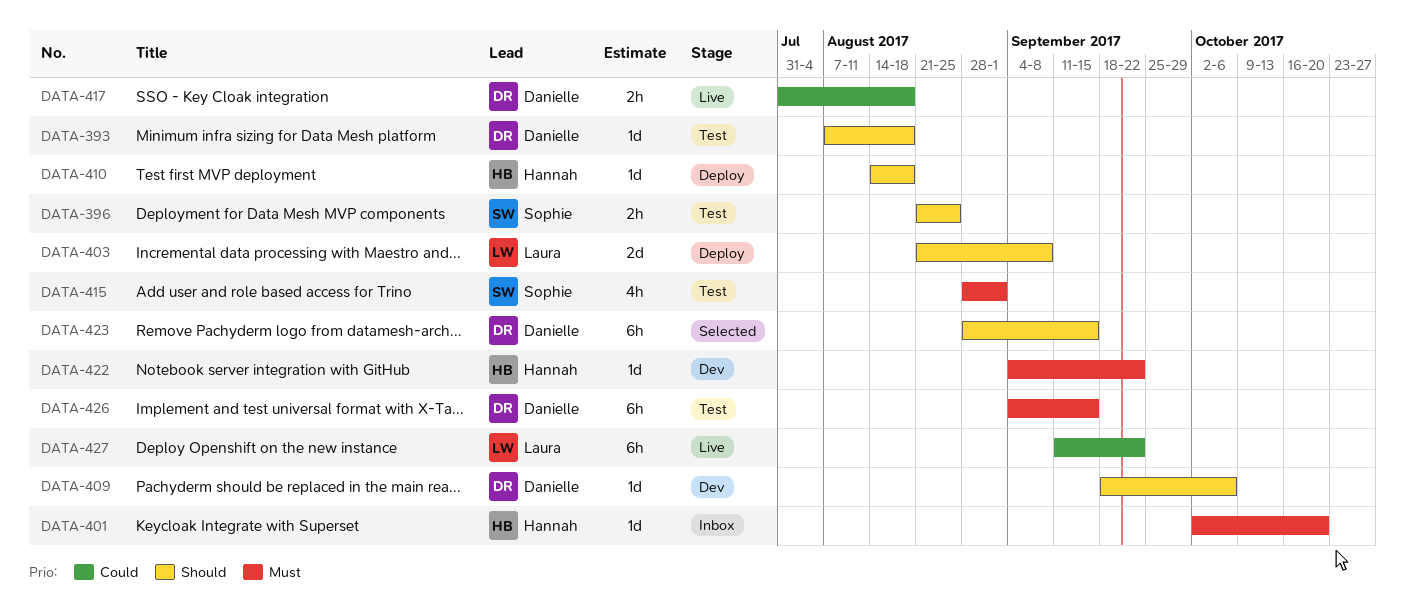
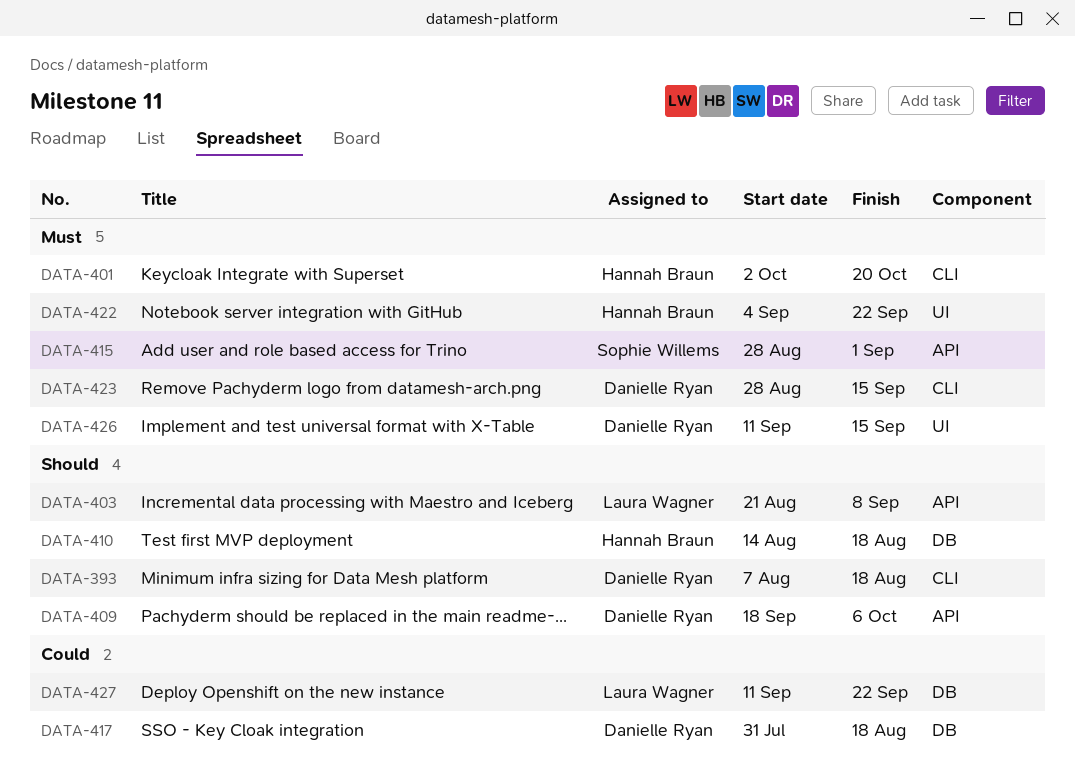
DATA-396: present -> none
DATA-423, priority: Should -> Must
DATA-426, start: Sep 4 -> Sep 11

